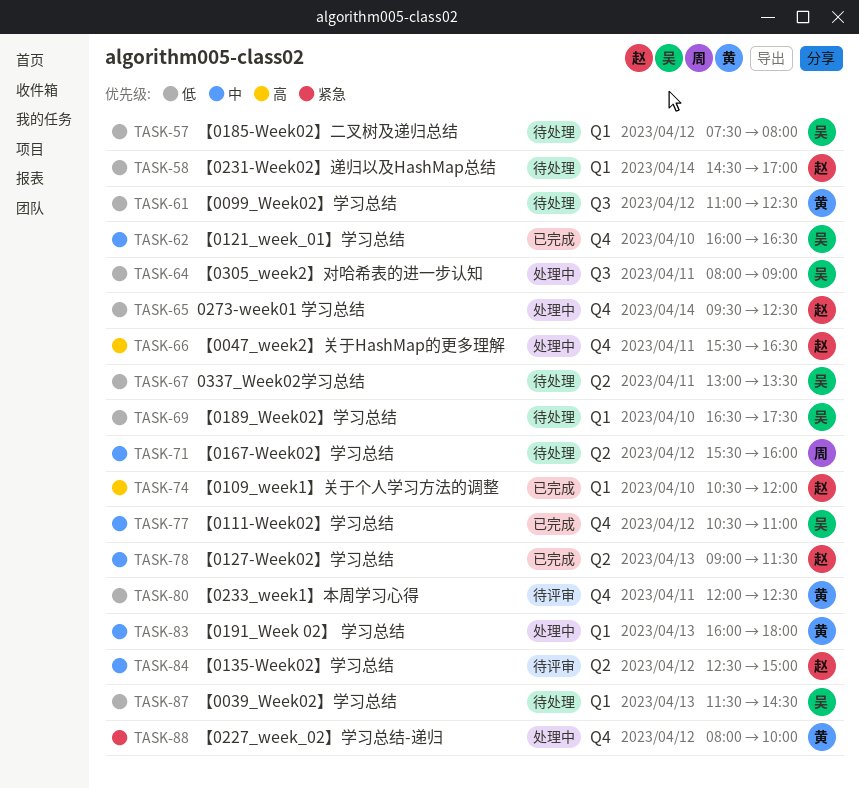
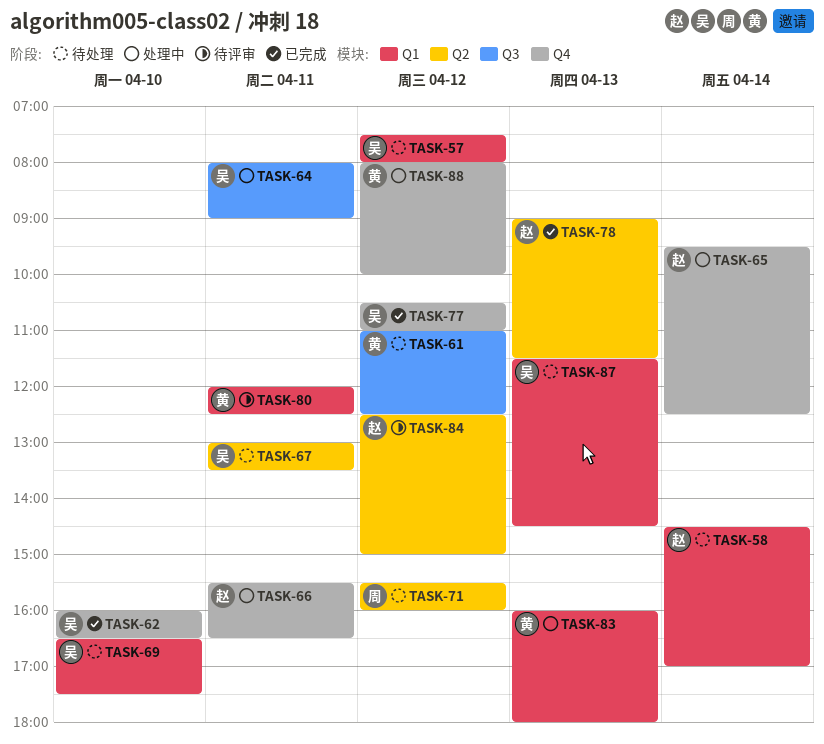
TASK-74: present -> none
TASK-80, label: Q4 -> Q1

